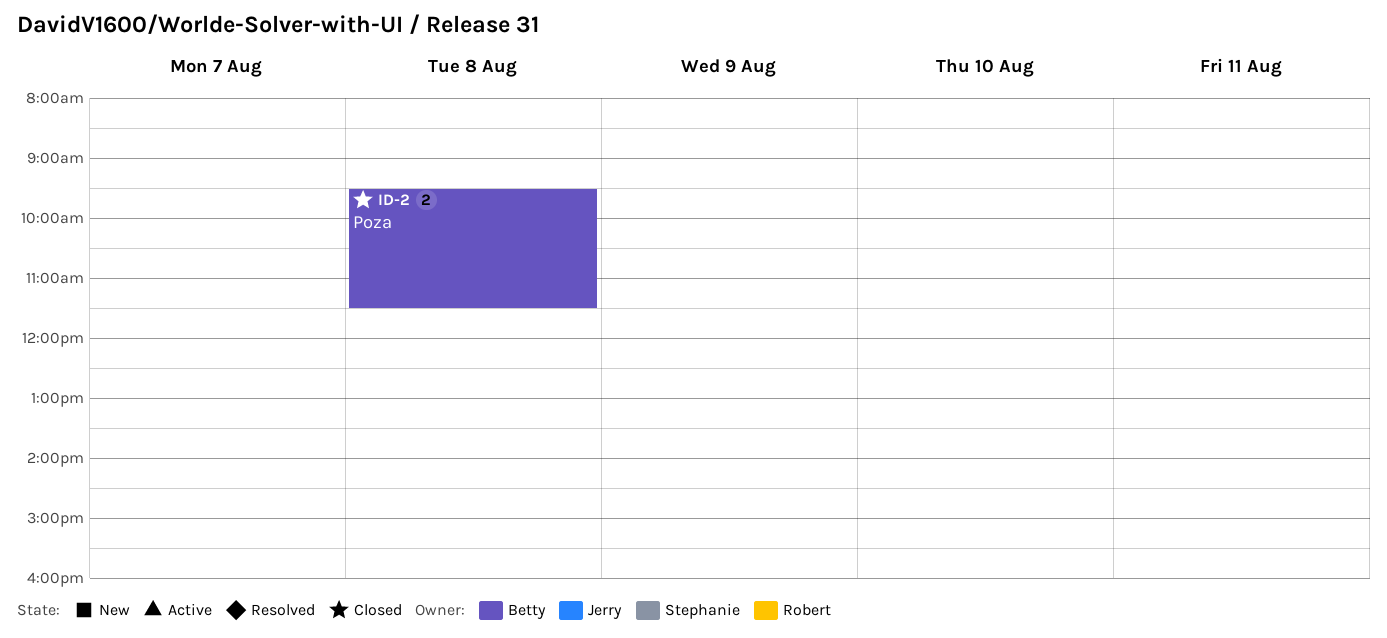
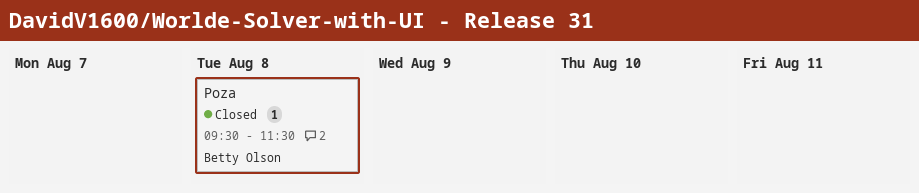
Poza, estimate: 2 -> 1

